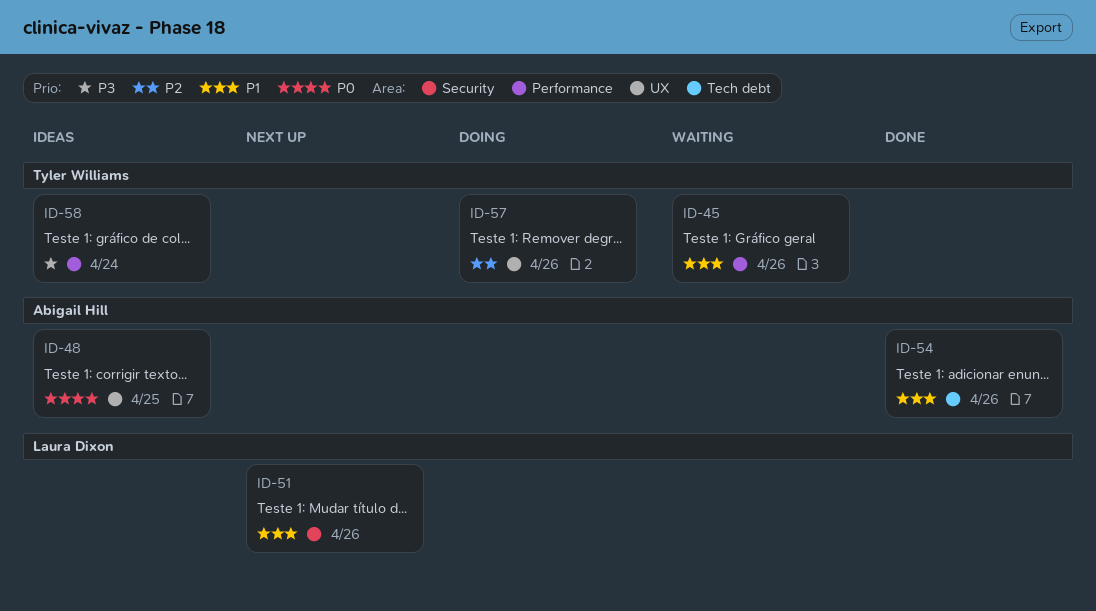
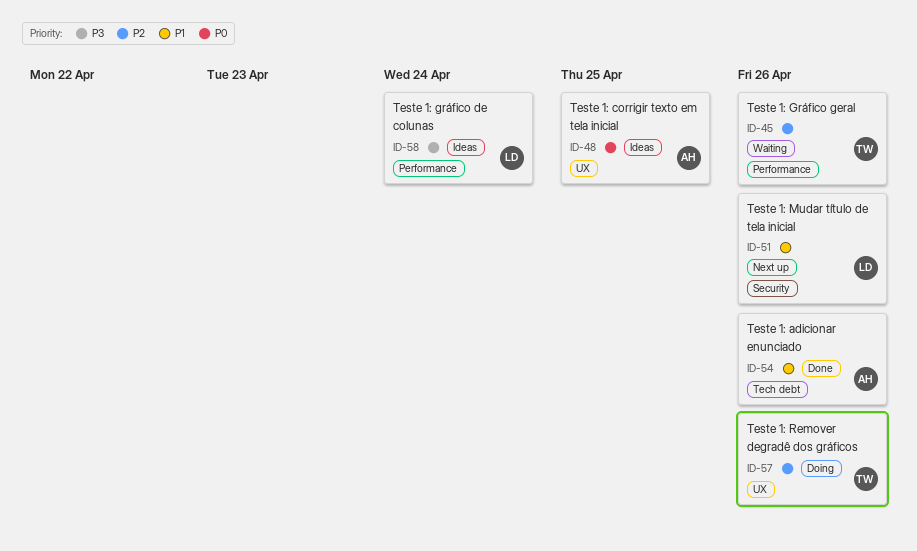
ID-45, priority: P1 -> P2
ID-58, owner: Tyler Williams -> Laura Dixon

